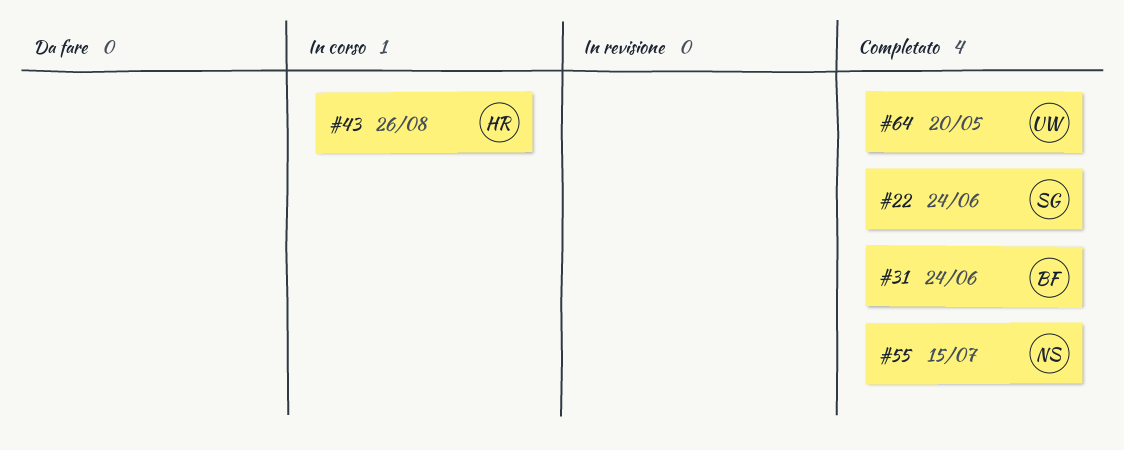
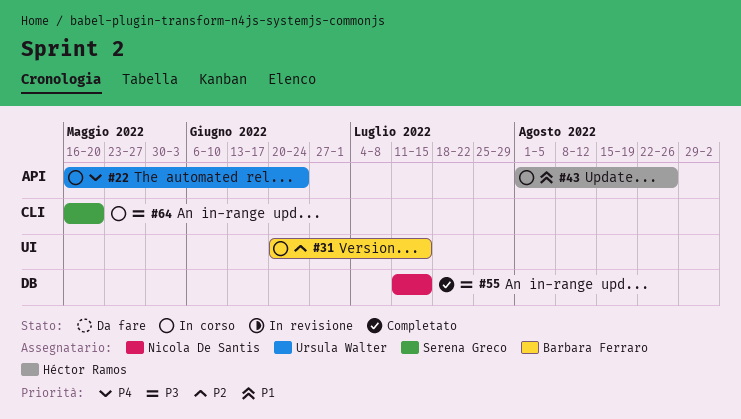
#22, status: Completato -> In corso
#22, owner: Serena Greco -> Ursula Walter
#31, status: Completato -> In corso
#31, due: Jun 24 -> Jul 15
#64, status: Completato -> In corso
#64, owner: Ursula Walter -> Serena Greco

